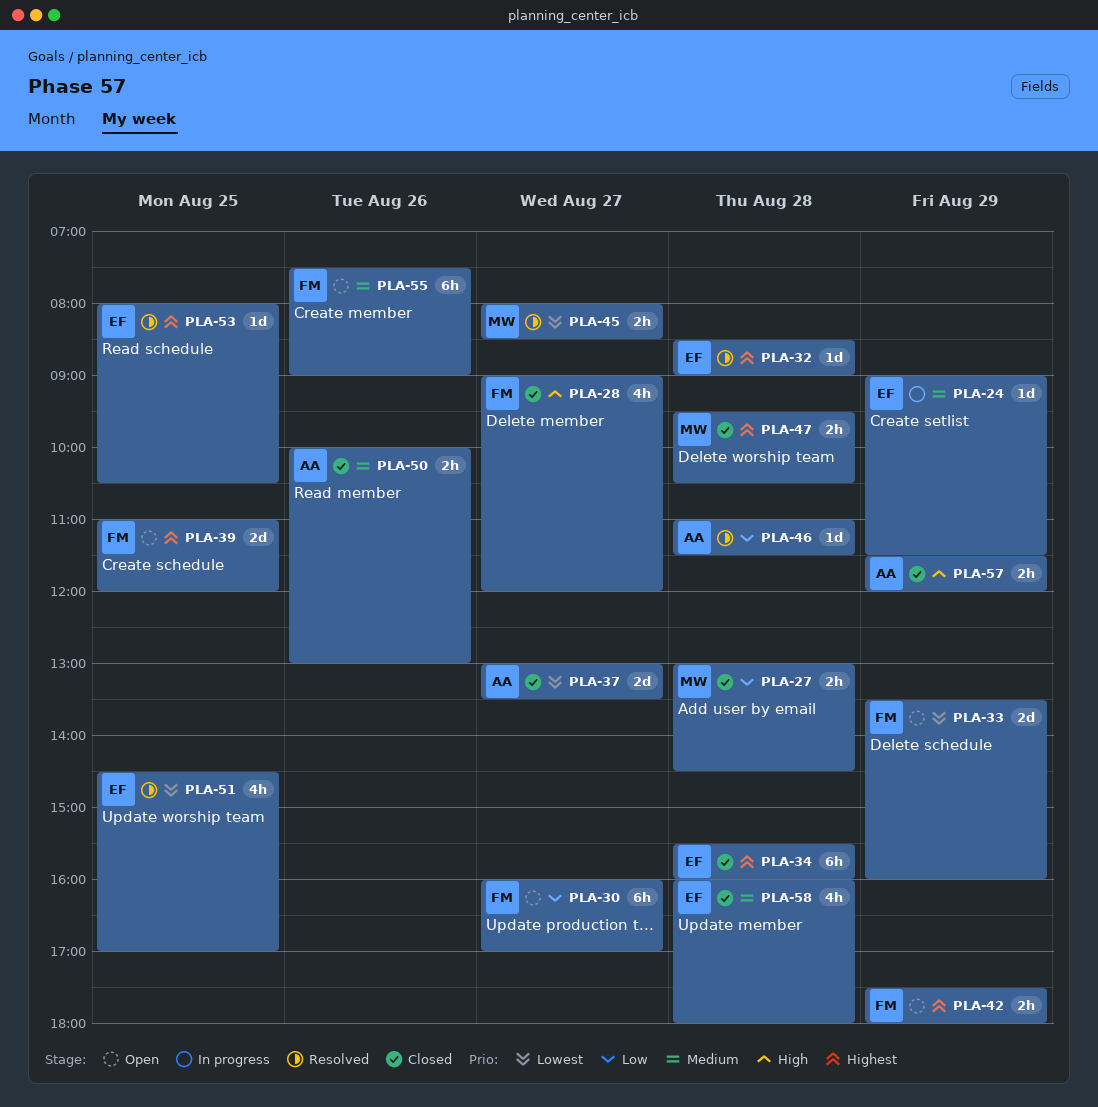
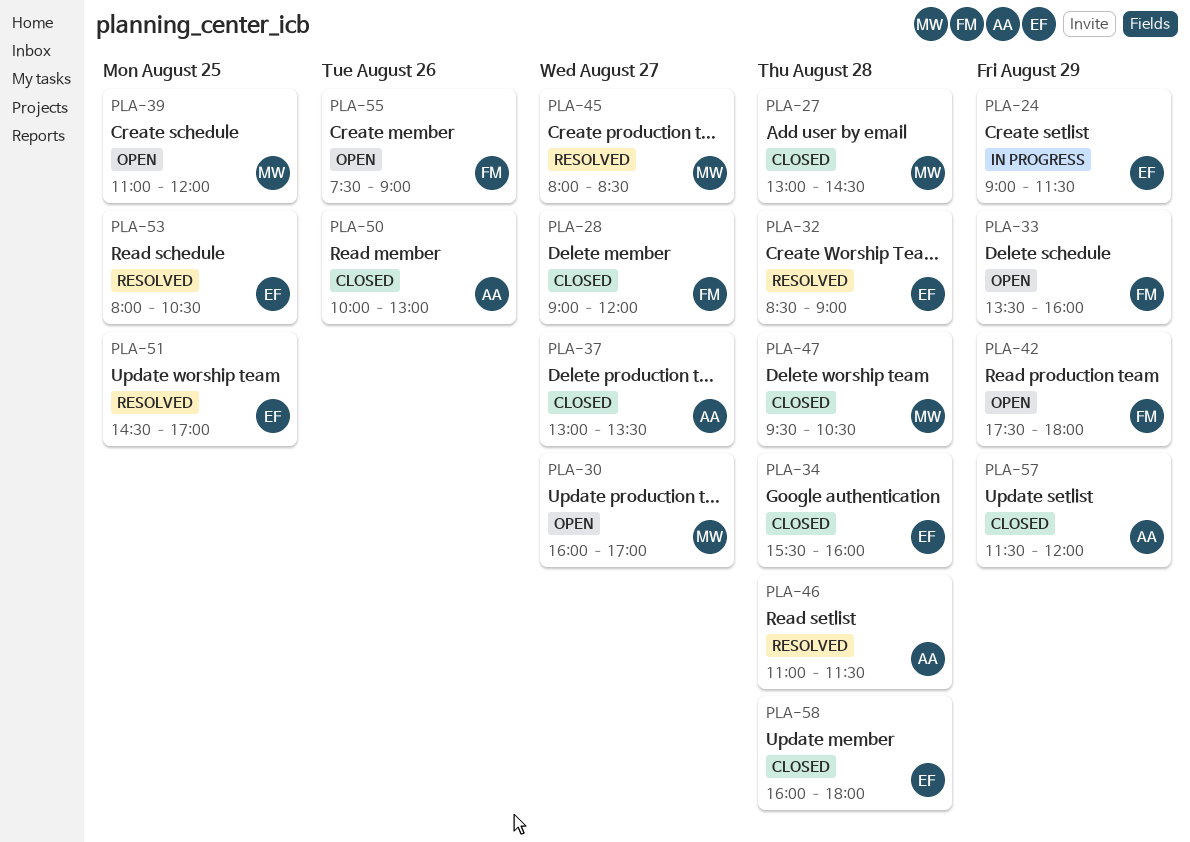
PLA-30, owner: FM -> MW
PLA-39, owner: FM -> MW

